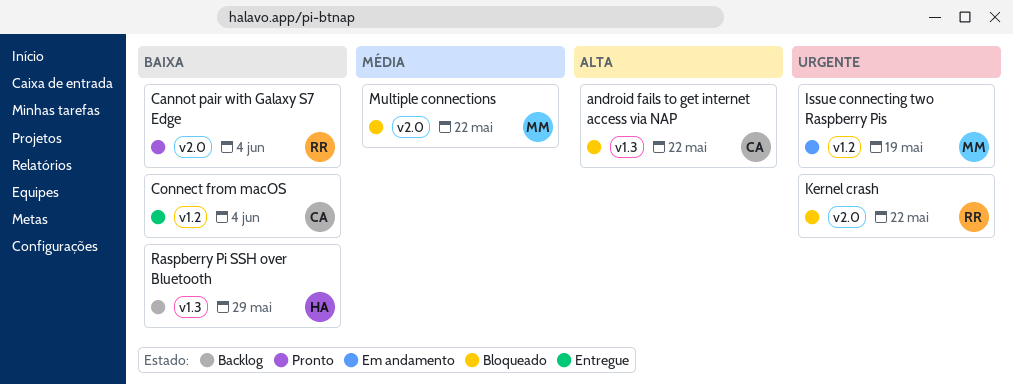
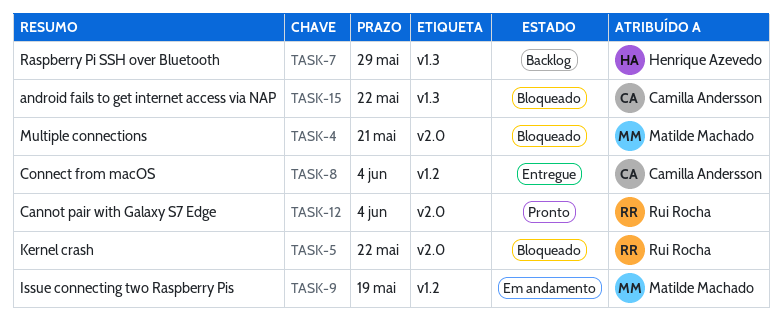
Multiple connections, due: May 22 -> May 21

